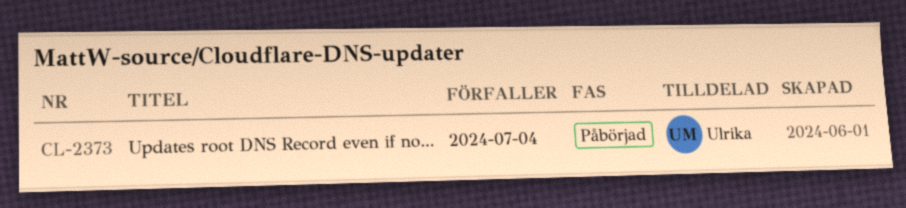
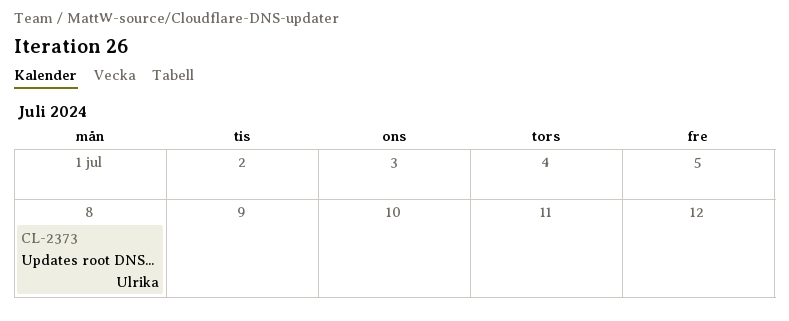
CL-2373, due: Jul 4 -> Jul 8

